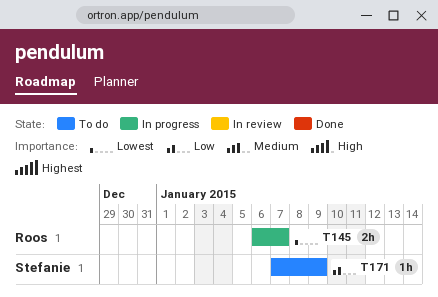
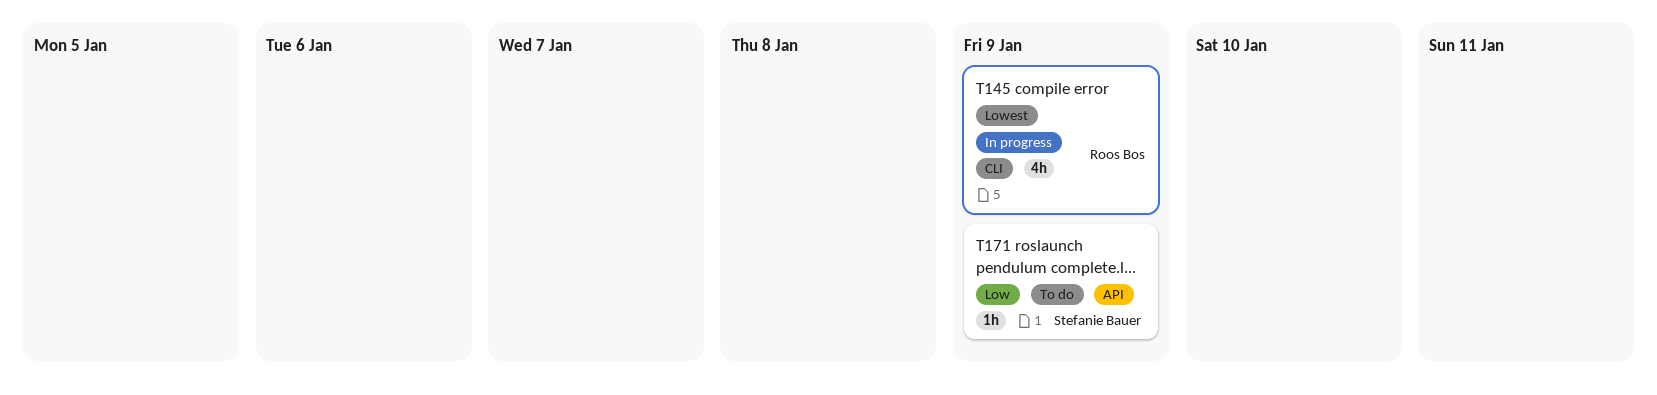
T145, estimate: 2h -> 4h
T145, due: Jan 7 -> Jan 9

